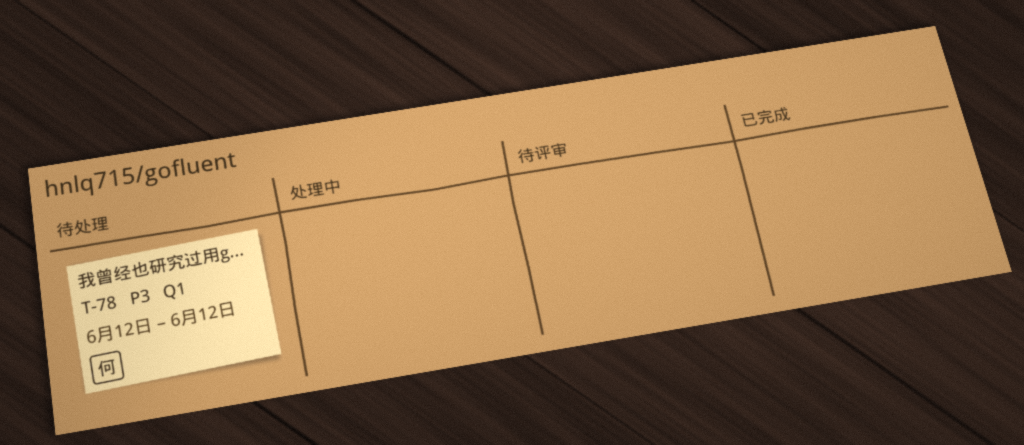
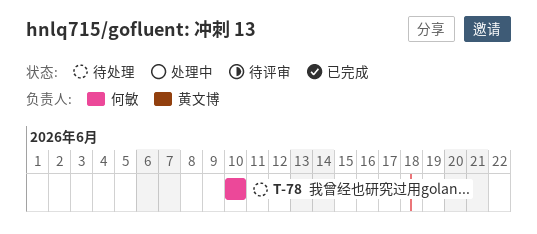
T-78, start: Jun 12 -> Jun 10
T-78, due: Jun 12 -> Jun 10

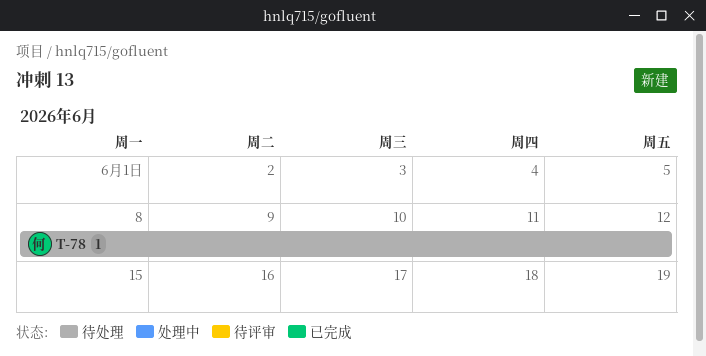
T-78, start: Jun 10 -> Jun 8
T-78, due: Jun 10 -> Jun 12

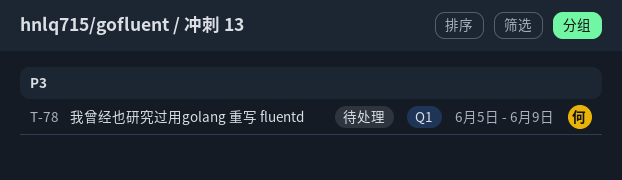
T-78, start: Jun 8 -> Jun 5
T-78, due: Jun 12 -> Jun 9

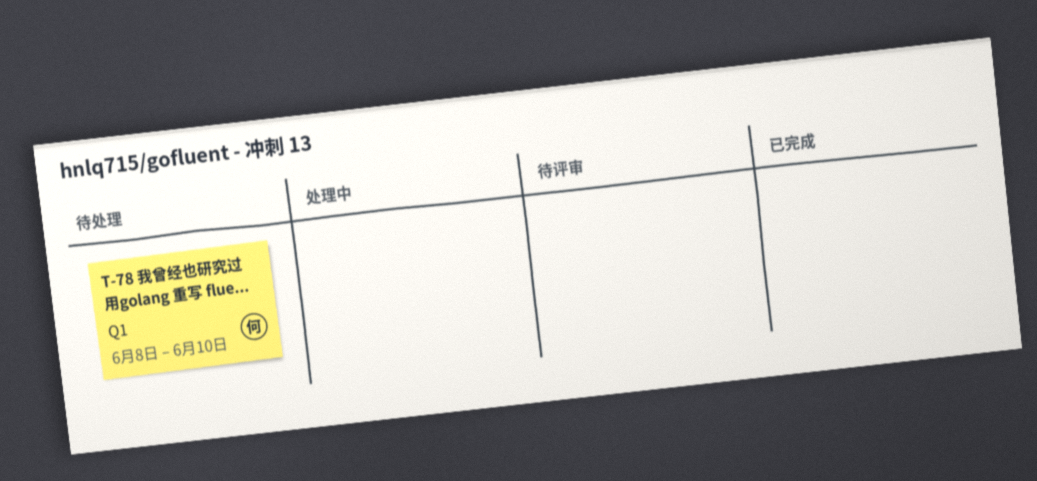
T-78, start: Jun 5 -> Jun 8
T-78, due: Jun 9 -> Jun 10

